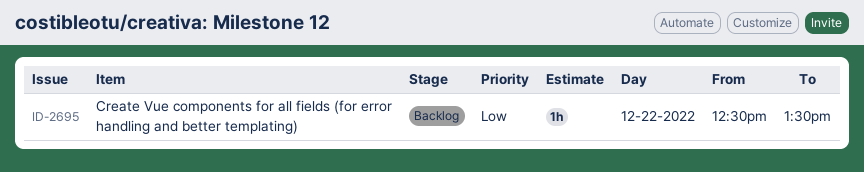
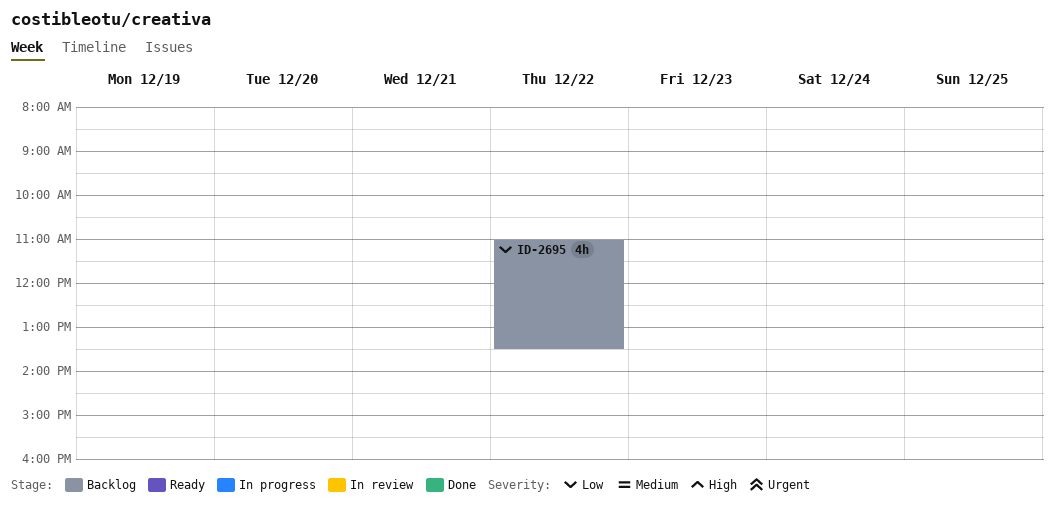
ID-2695, estimate: 1h -> 4h
ID-2695, begins: 12:30 -> 11:00

